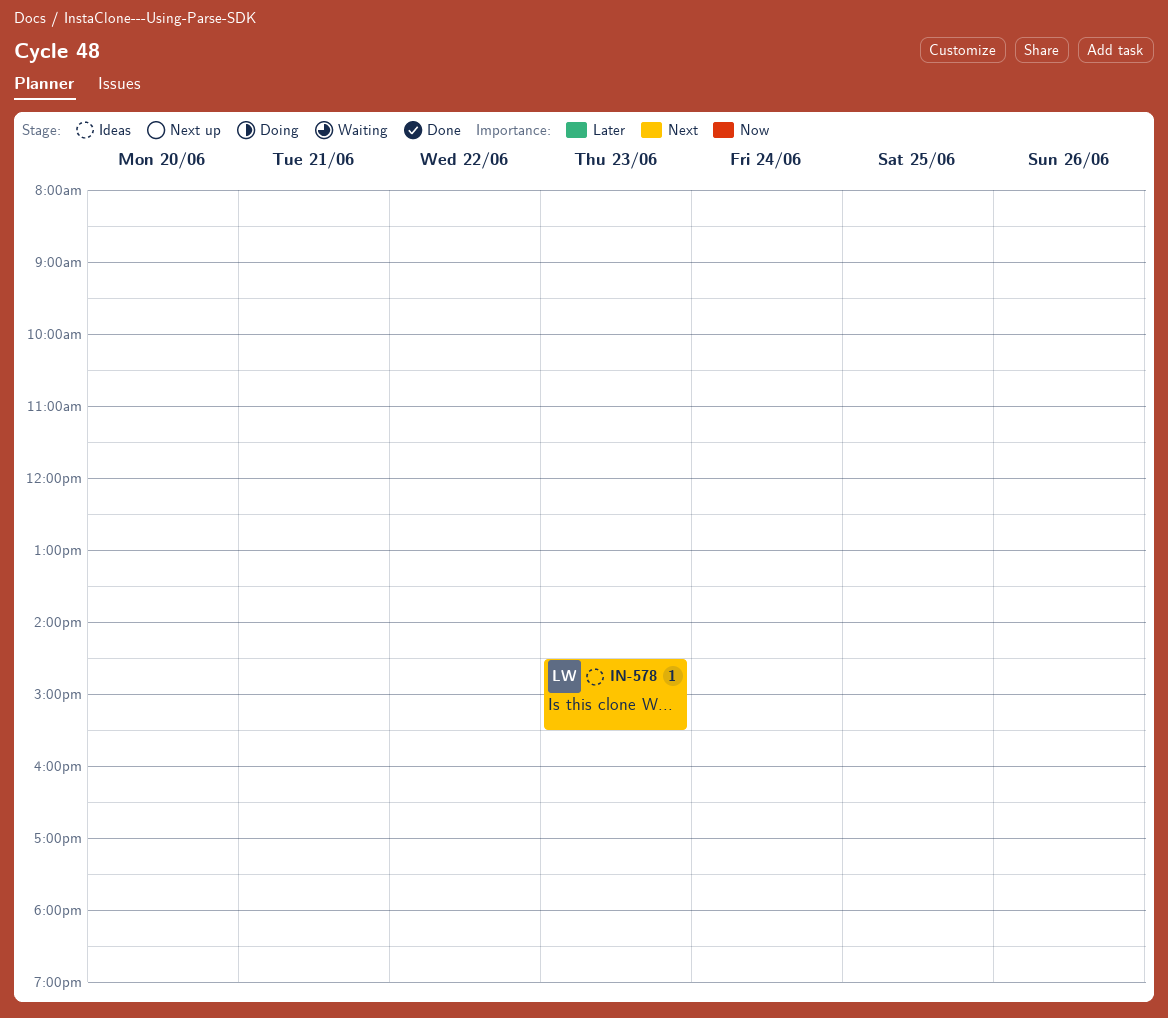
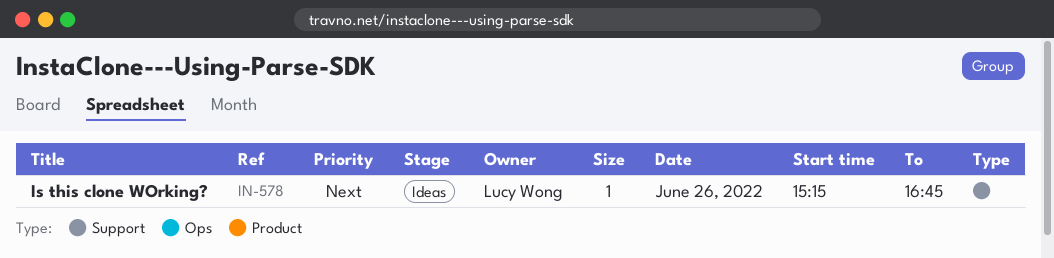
IN-578, day: Jun 23 -> Jun 26
IN-578, begins: 14:30 -> 15:15
IN-578, ends: 15:30 -> 16:45

